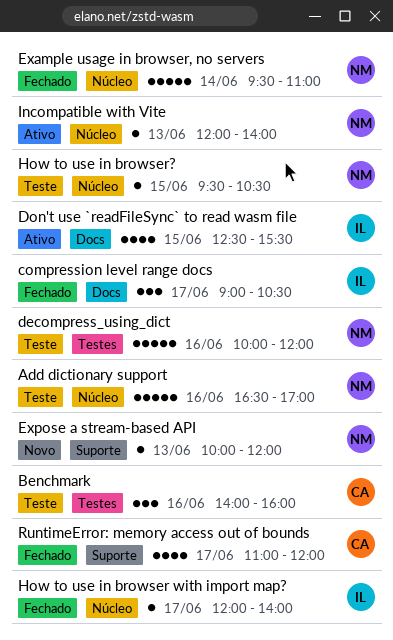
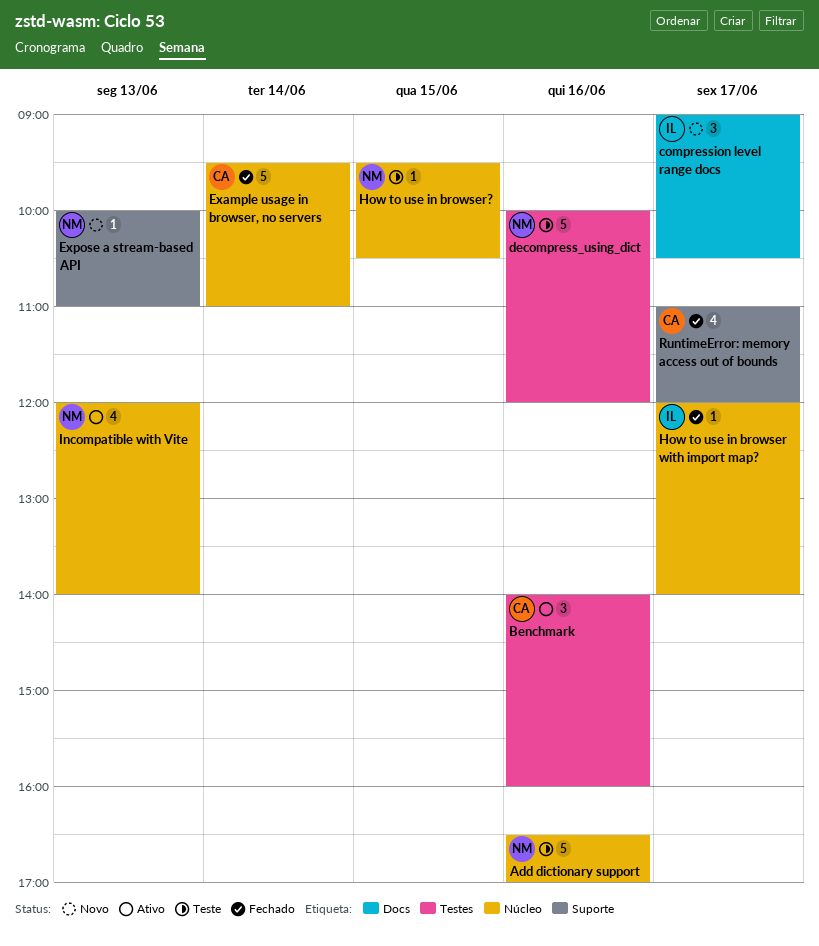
Benchmark, status: Teste -> Ativo
compression level range docs, status: Fechado -> Novo
Don't use `readFileSync` to read wasm file: present -> none
Example usage in browser, no servers, owner: NM -> CA
Expose a stream-based API, ends: 12:00 -> 11:00
Incompatible with Vite, estimate: 1 -> 4

